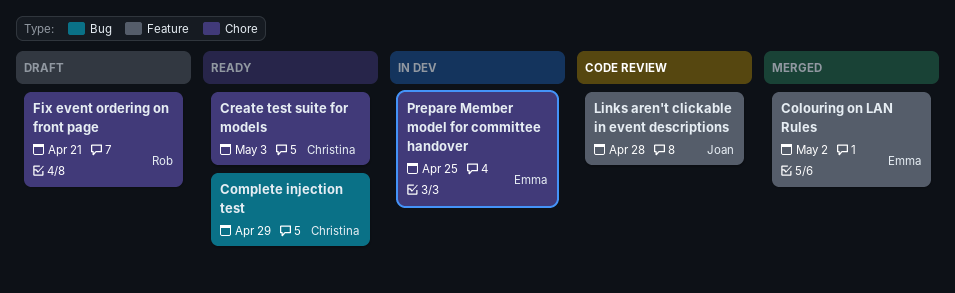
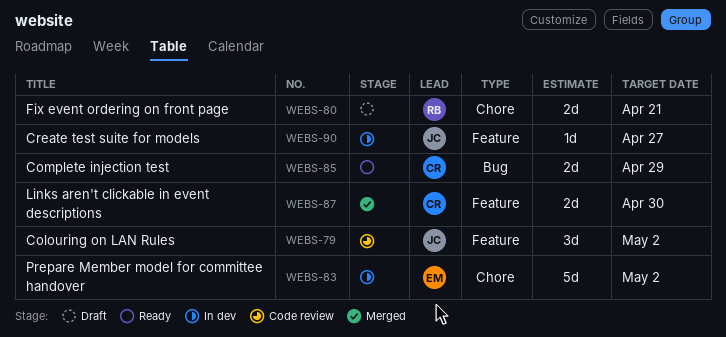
Colouring on LAN Rules, status: Merged -> Code review
Colouring on LAN Rules, owner: Emma -> Joan
Create test suite for models, status: Ready -> In dev
Create test suite for models, owner: Christina -> Joan
Create test suite for models, label: Chore -> Feature
Create test suite for models, due: May 3 -> Apr 27
Links aren't clickable in event descriptions, status: Code review -> Merged
Links aren't clickable in event descriptions, owner: Joan -> Christina
Links aren't clickable in event descriptions, due: Apr 28 -> Apr 30
Prepare Member model for committee handover, due: Apr 25 -> May 2

